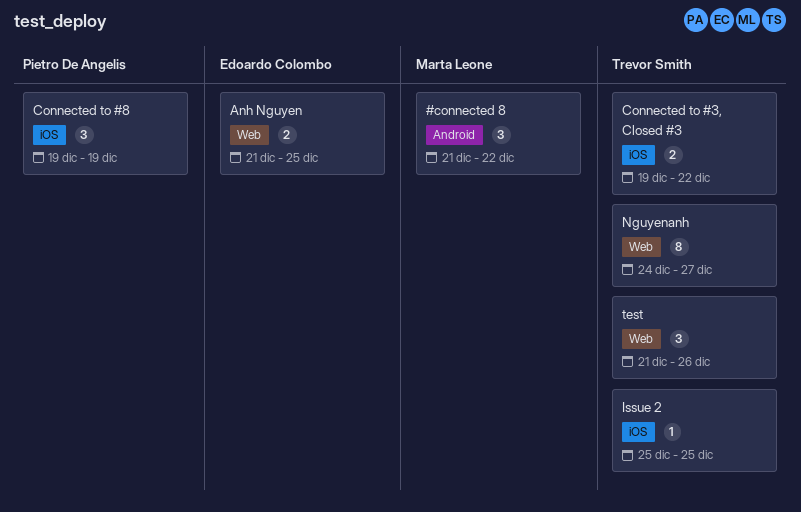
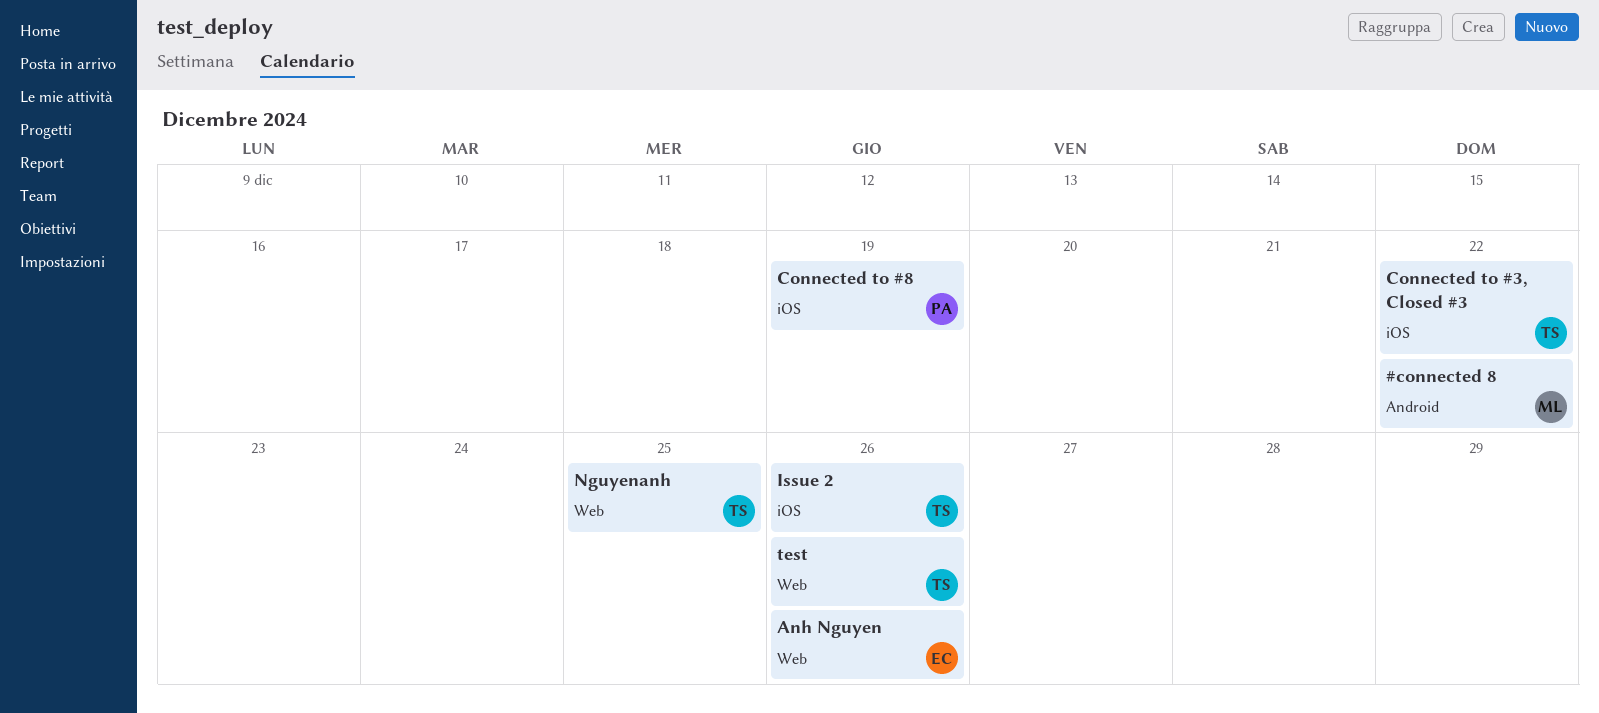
Anh Nguyen, due: Dec 25 -> Dec 26
Issue 2, due: Dec 25 -> Dec 26
Nguyenanh, due: Dec 27 -> Dec 25

